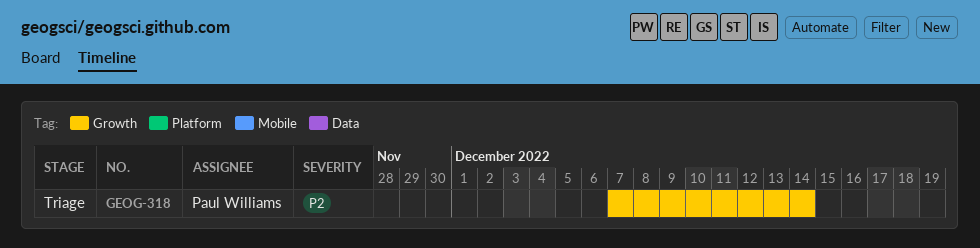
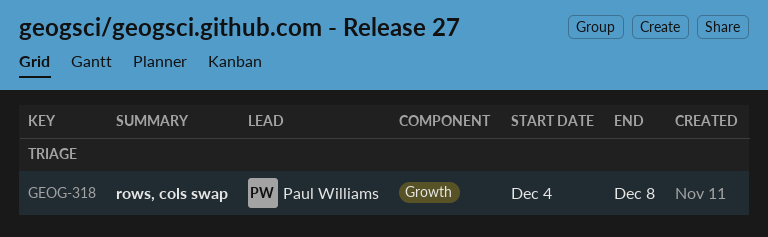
GEOG-318, start: Dec 7 -> Dec 4
GEOG-318, due: Dec 14 -> Dec 8

